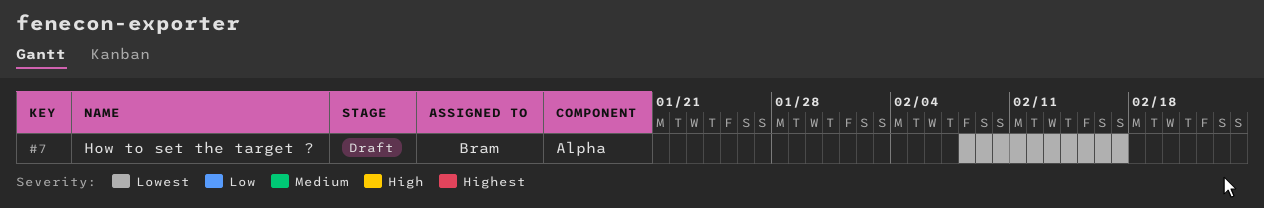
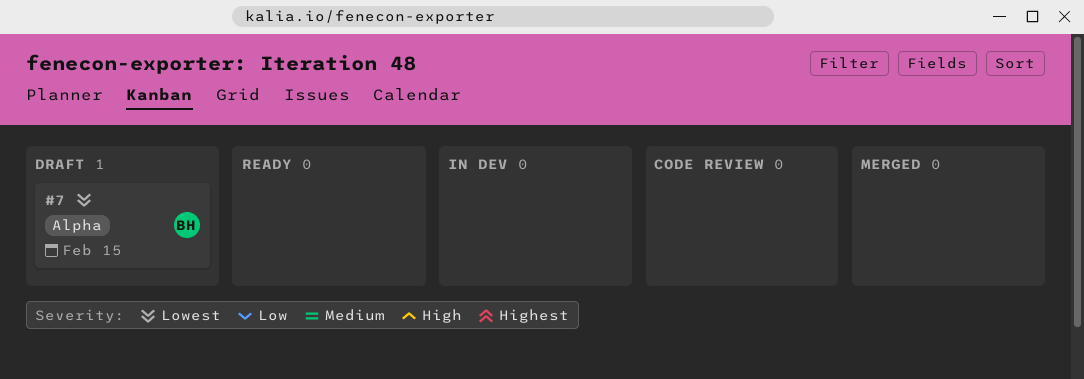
#7, due: Feb 17 -> Feb 15

